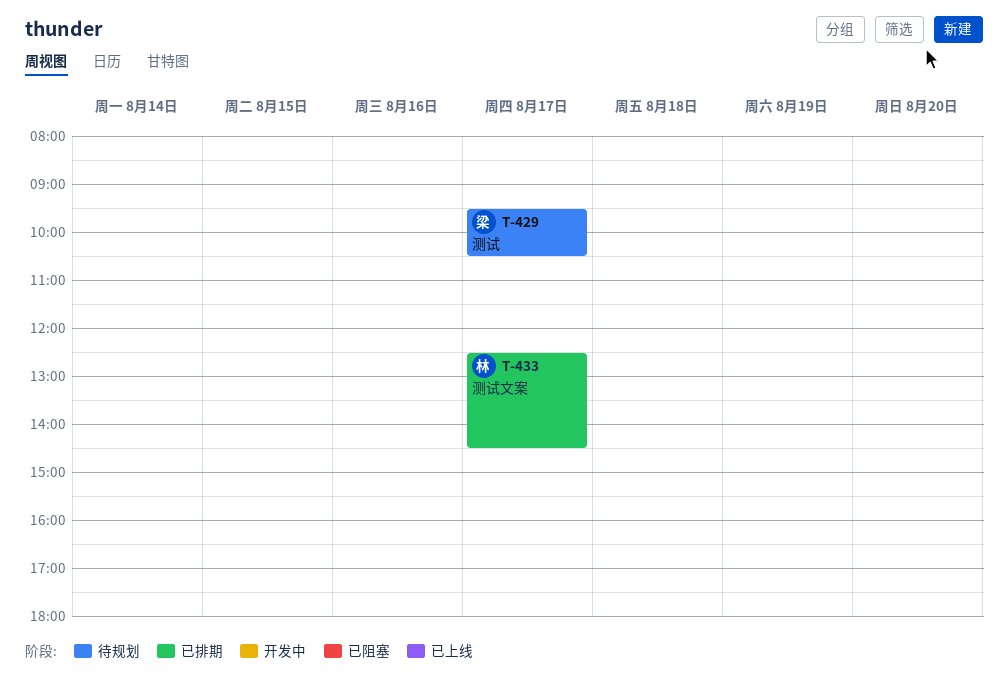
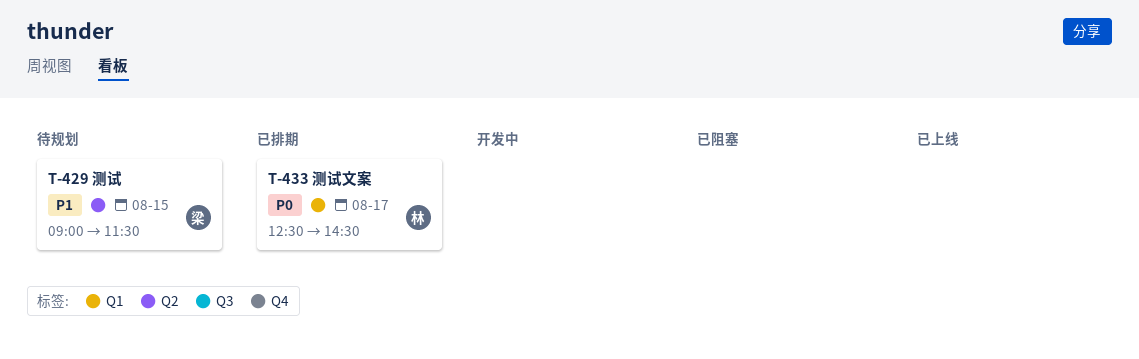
T-429, day: Aug 17 -> Aug 15
T-429, begins: 09:30 -> 09:00
T-429, ends: 10:30 -> 11:30

